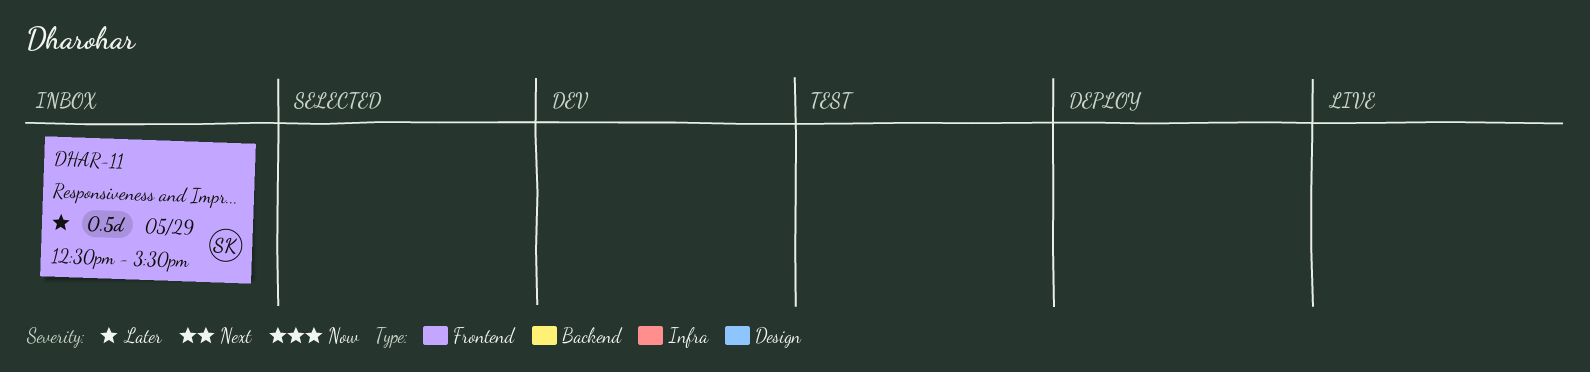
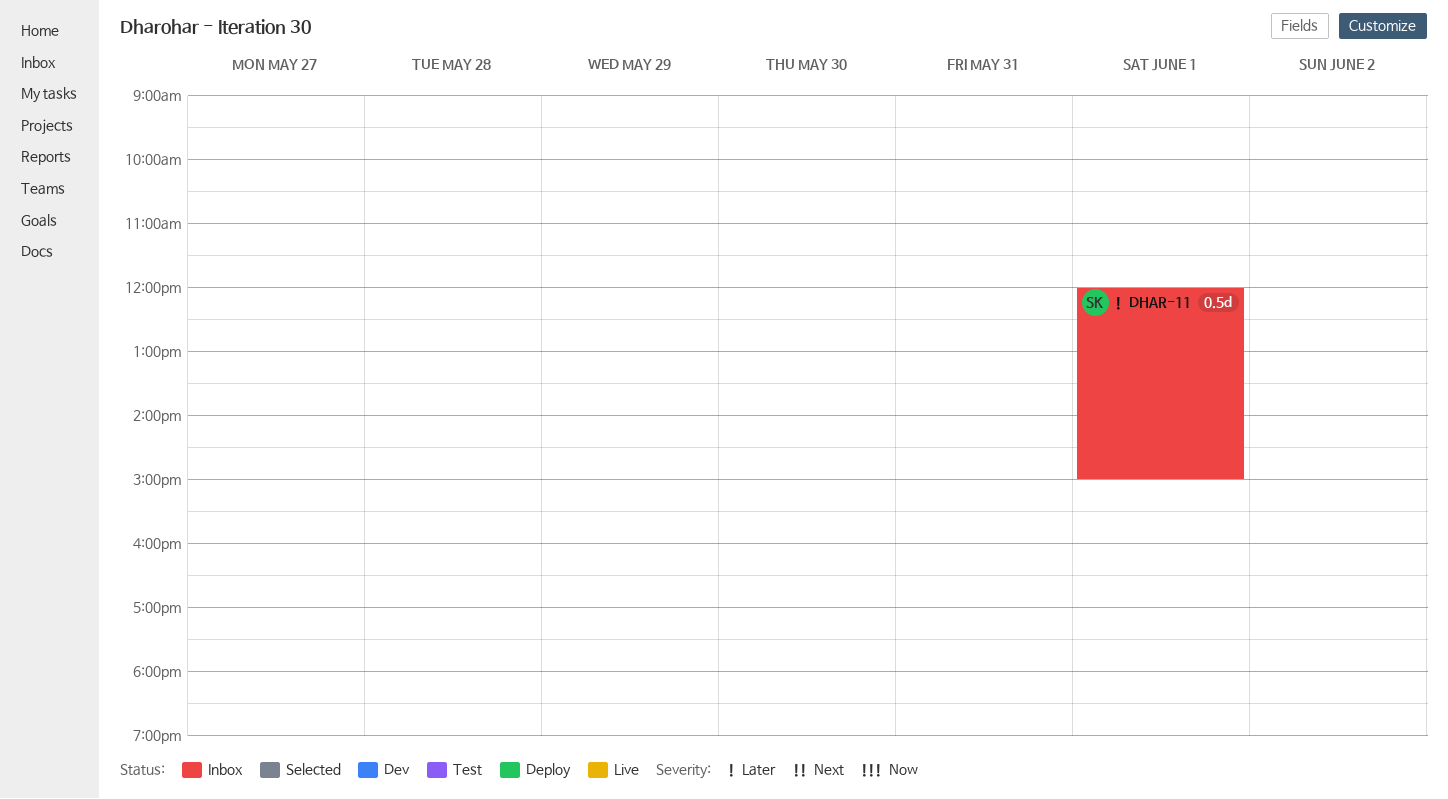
DHAR-11, day: May 29 -> Jun 1
DHAR-11, begins: 12:30 -> 12:00
DHAR-11, ends: 15:30 -> 15:00

